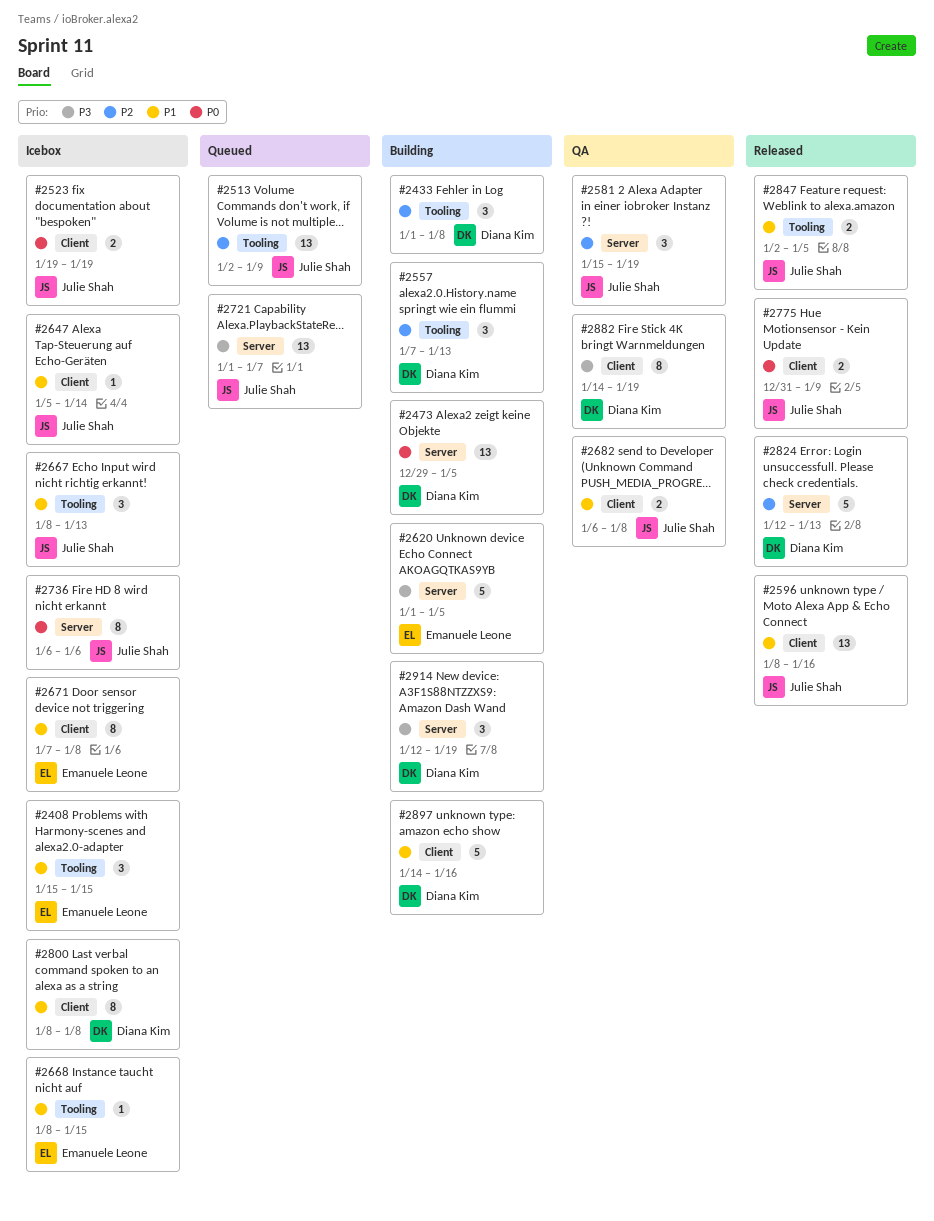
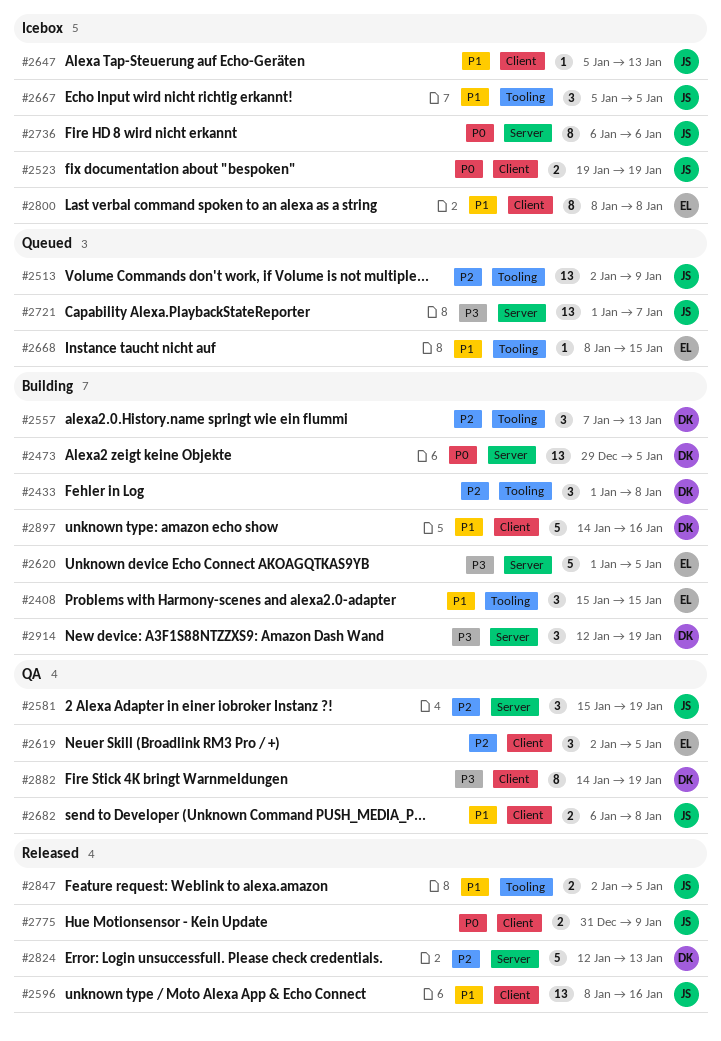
#2408, status: Icebox -> Building
#2619: none -> present
#2647, due: Jan 14 -> Jan 13
#2667, start: Jan 8 -> Jan 5
#2667, due: Jan 13 -> Jan 5
#2668, status: Icebox -> Queued
#2671: present -> none
#2800, owner: Diana Kim -> Emanuele Leone

